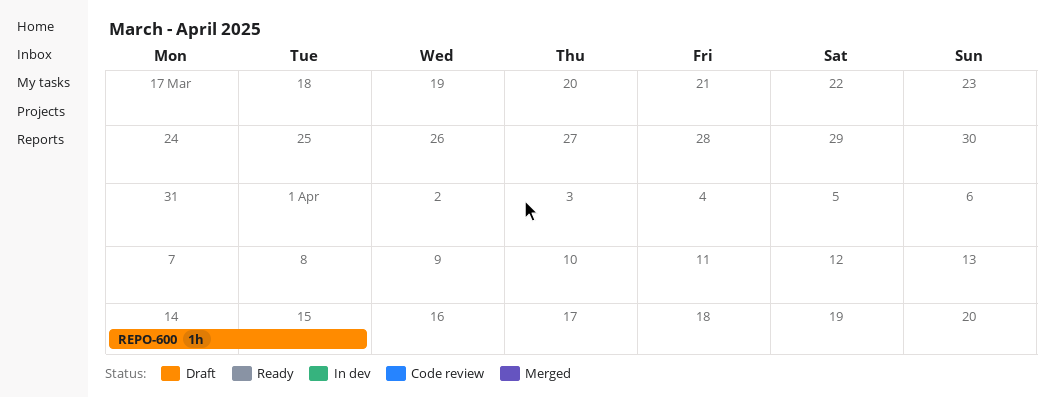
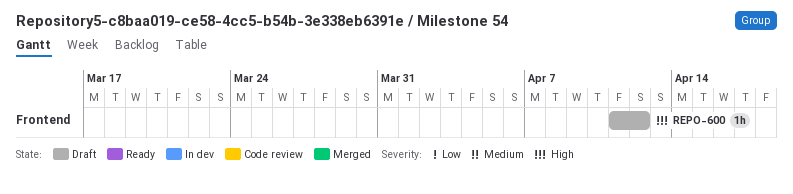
REPO-600, start: Apr 14 -> Apr 11
REPO-600, due: Apr 15 -> Apr 12

